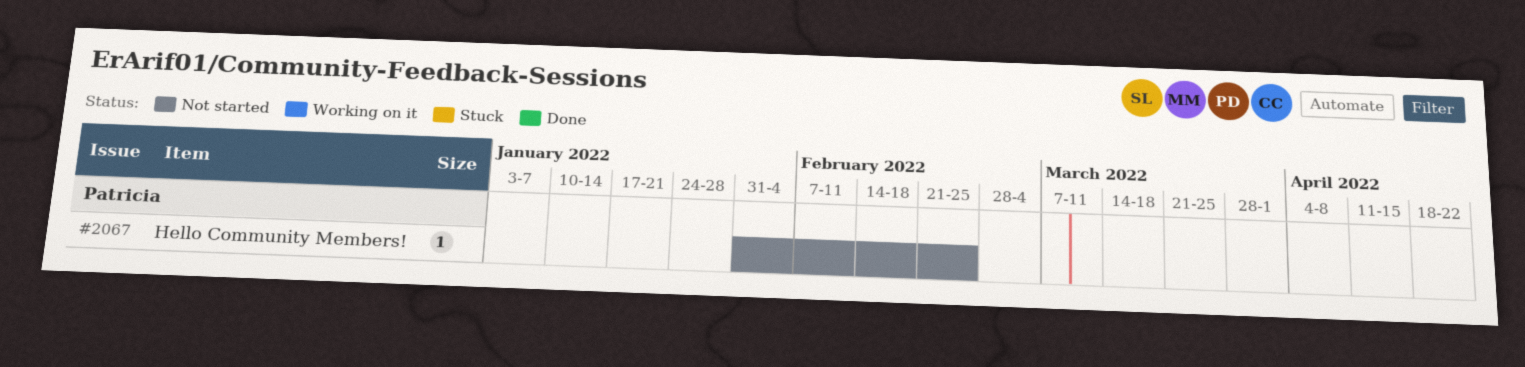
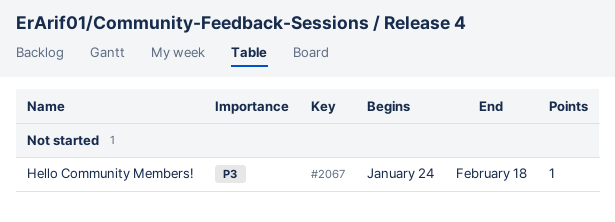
#2067, start: Jan 31 -> Jan 24
#2067, due: Feb 25 -> Feb 18

